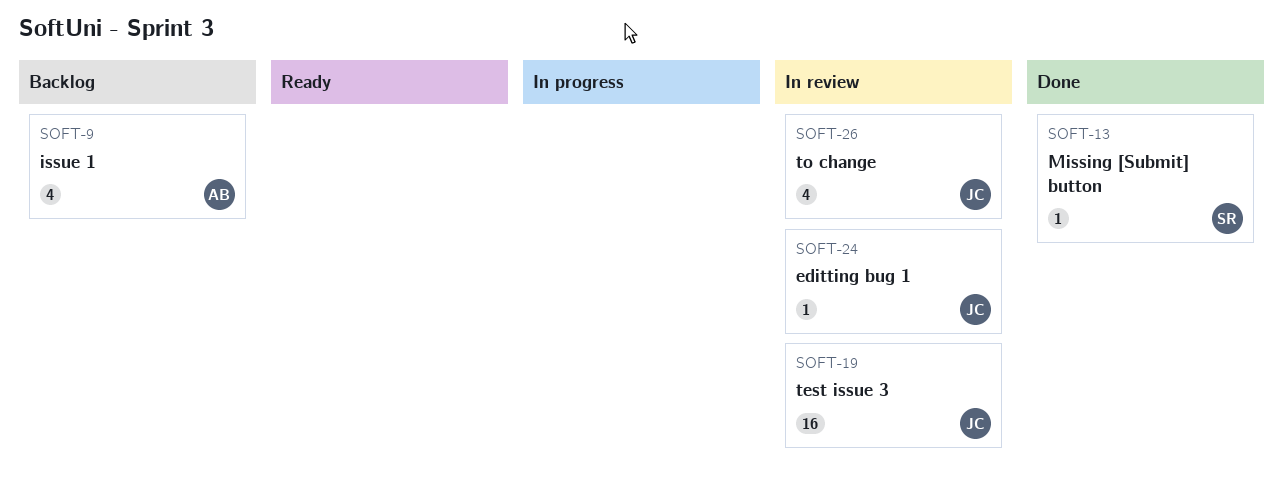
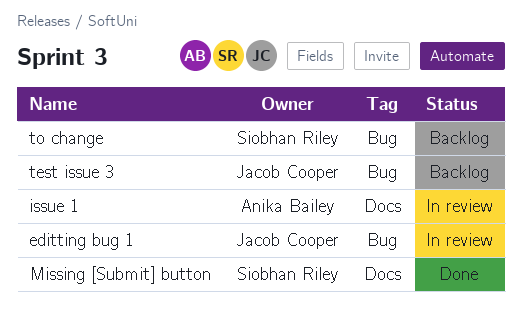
issue 1, status: Backlog -> In review
test issue 3, status: In review -> Backlog
to change, status: In review -> Backlog
to change, owner: Jacob Cooper -> Siobhan Riley

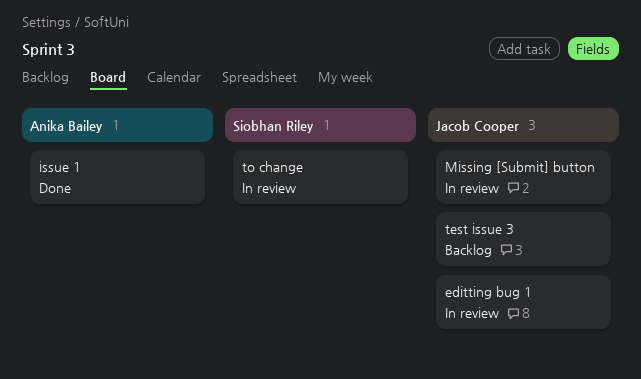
issue 1, status: In review -> Done
Missing [Submit] button, status: Done -> In review
Missing [Submit] button, owner: Siobhan Riley -> Jacob Cooper
to change, status: Backlog -> In review

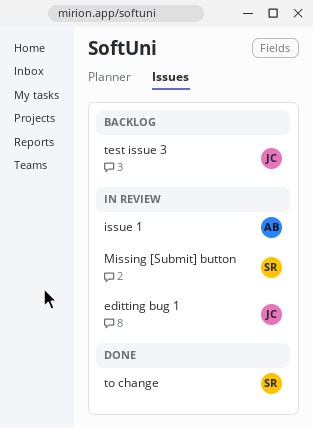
issue 1, status: Done -> In review
Missing [Submit] button, owner: Jacob Cooper -> Siobhan Riley
to change, status: In review -> Done

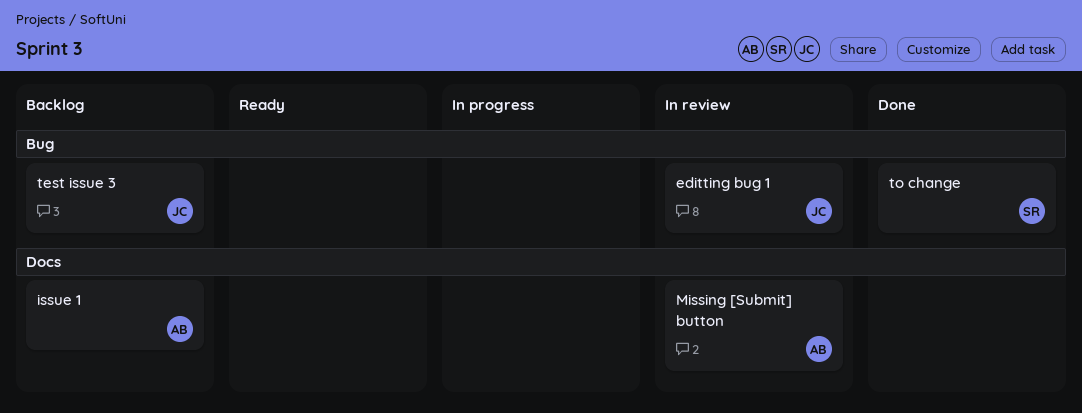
issue 1, status: In review -> Backlog
Missing [Submit] button, owner: SR -> AB

